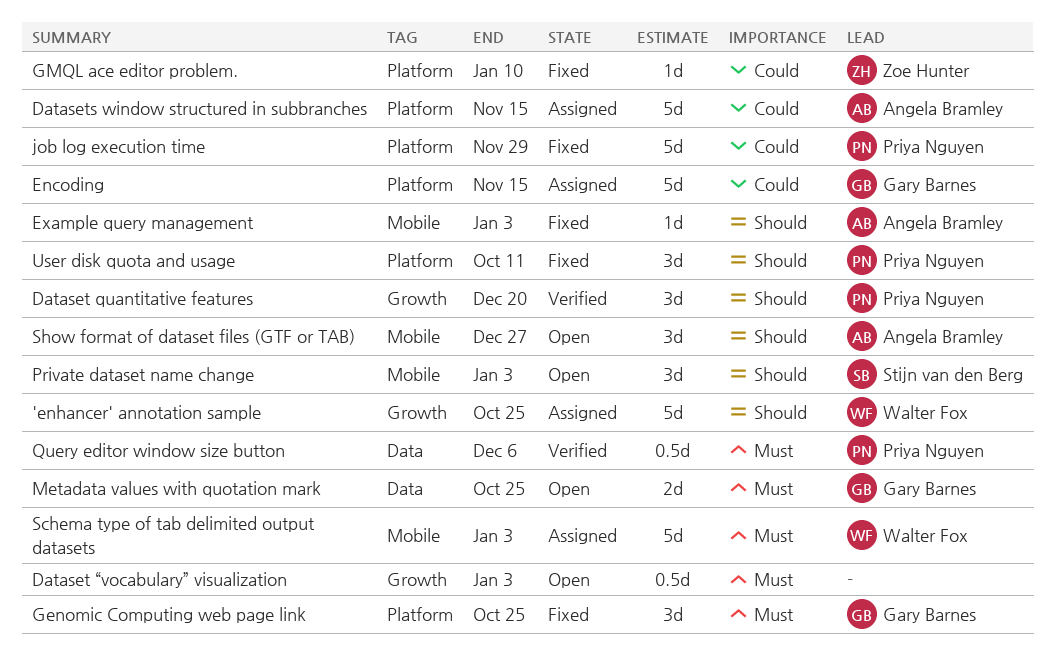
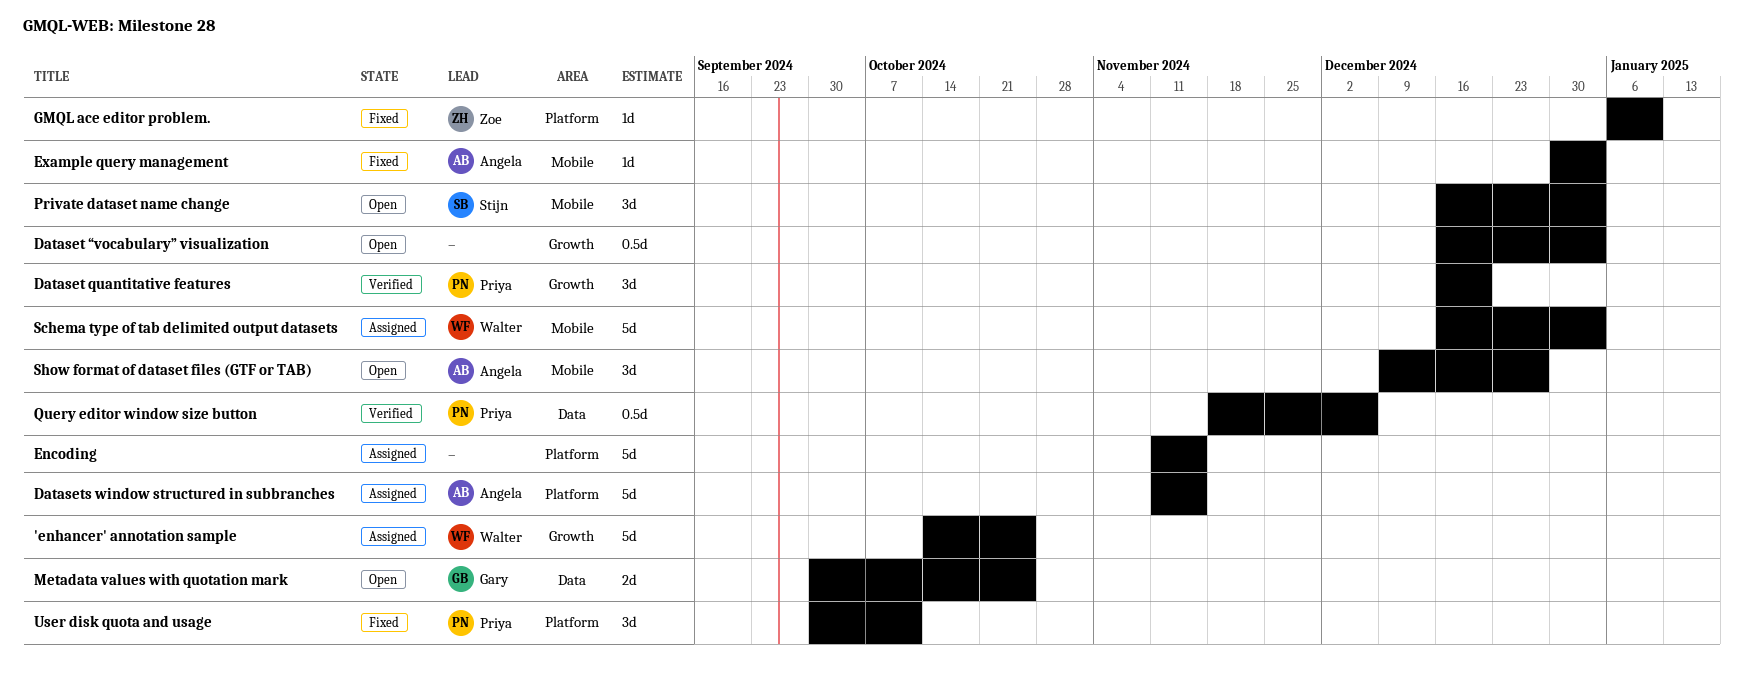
Encoding, owner: Gary Barnes -> none
Genomic Computing web page link: present -> none
job log execution time: present -> none

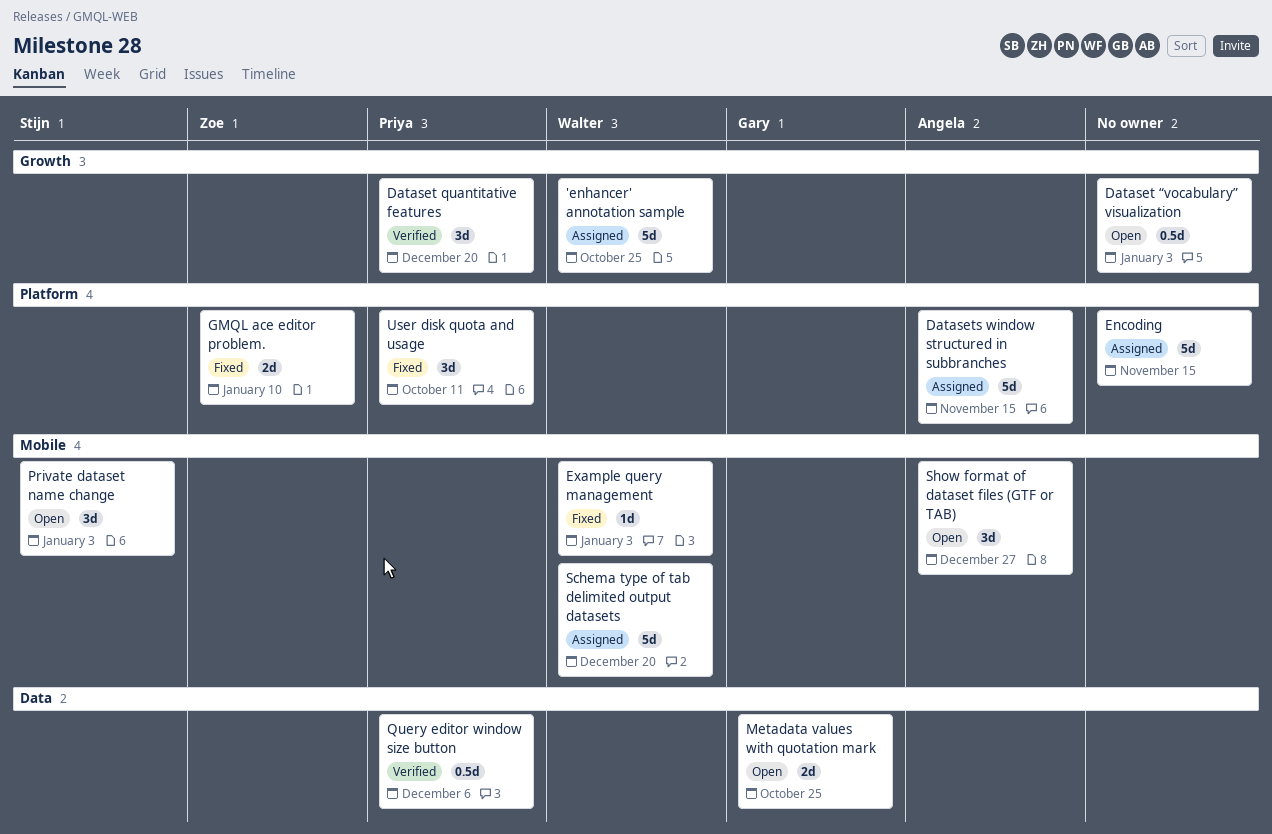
Example query management, owner: Angela -> Walter
GMQL ace editor problem., estimate: 1d -> 2d
Schema type of tab delimited output datasets, due: Jan 3 -> Dec 20

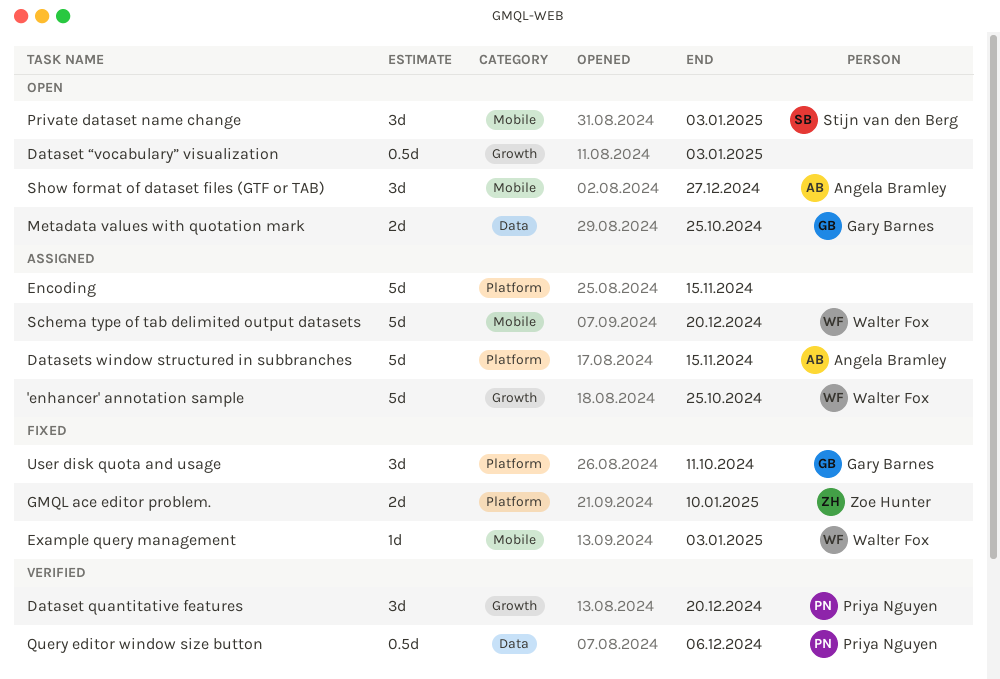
User disk quota and usage, owner: Priya Nguyen -> Gary Barnes

